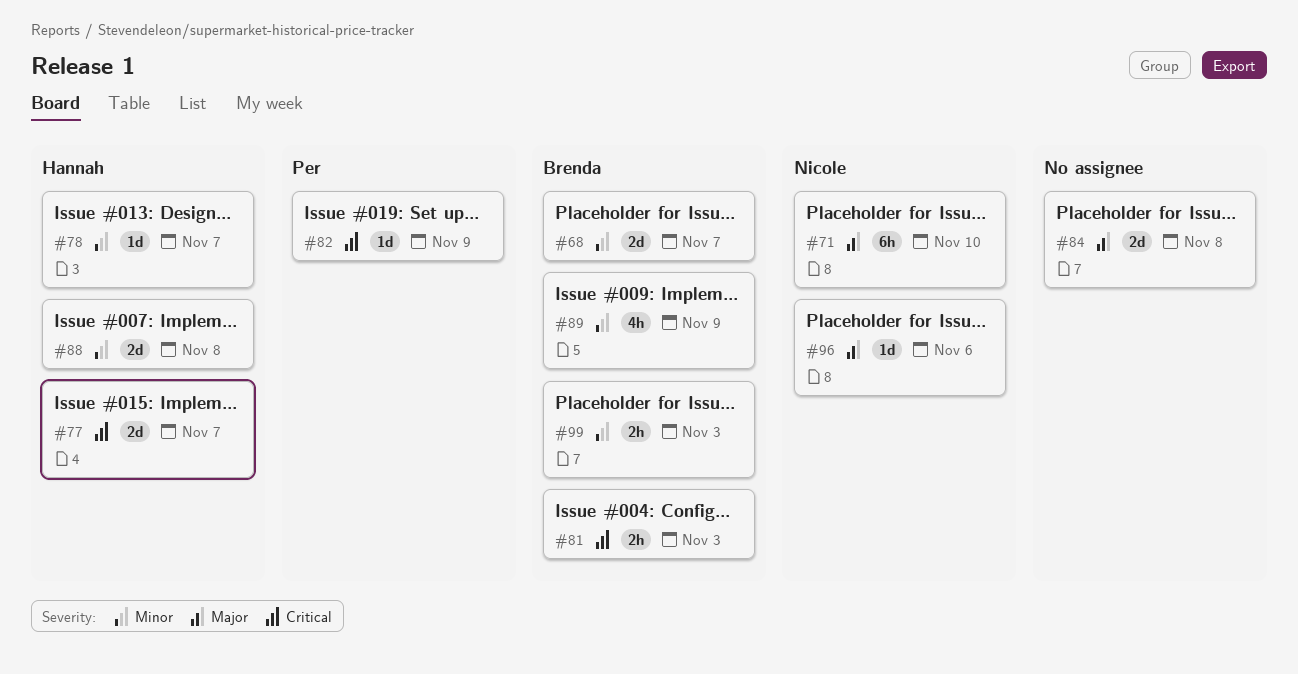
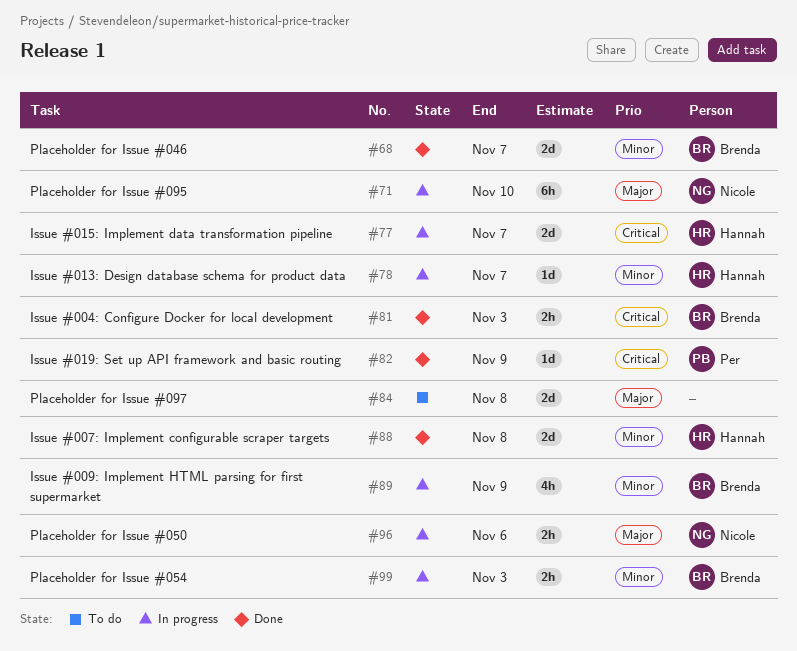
#96, estimate: 1d -> 2h

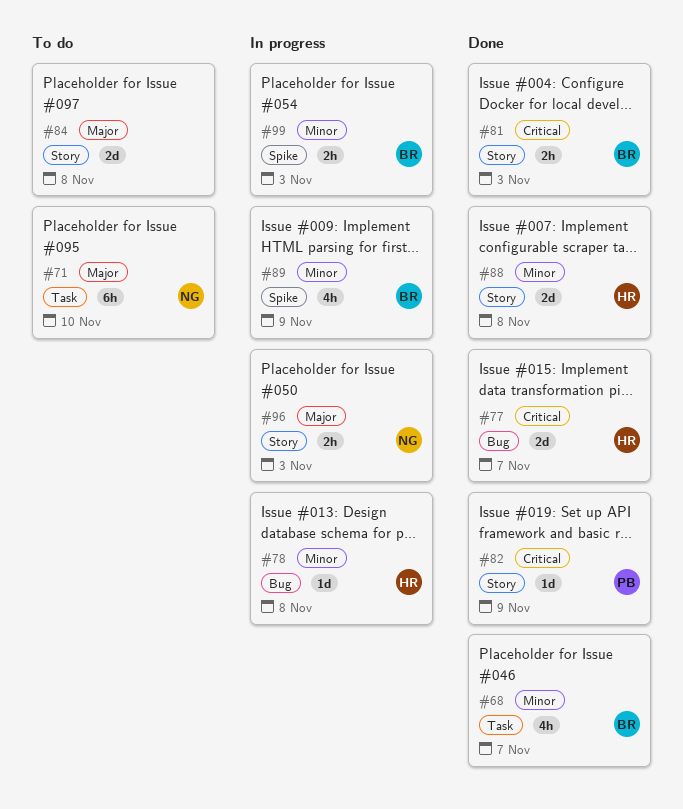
#68, estimate: 2d -> 4h
#71, status: In progress -> To do
#77, status: In progress -> Done
#78, due: Nov 7 -> Nov 8
#96, due: Nov 6 -> Nov 3

